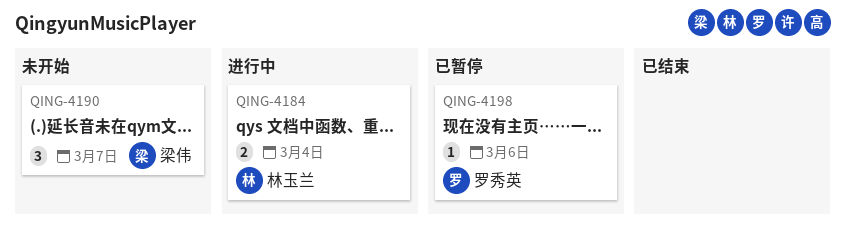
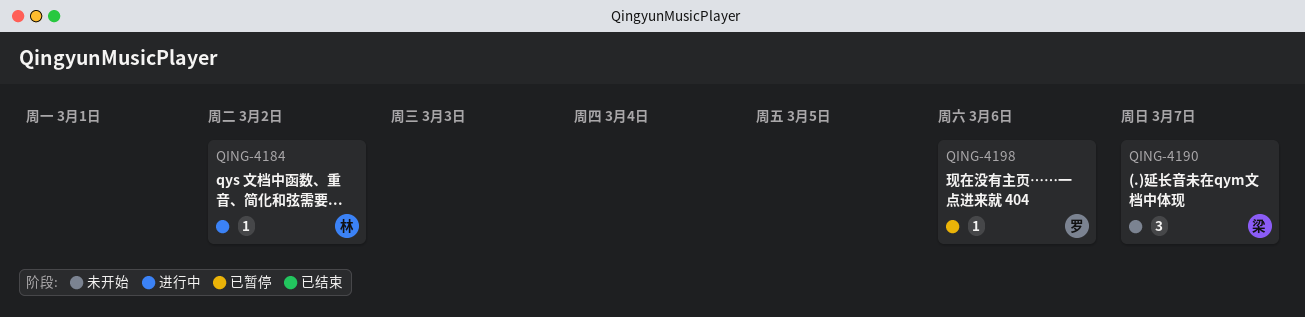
QING-4184, estimate: 2 -> 1
QING-4184, due: Mar 4 -> Mar 2

